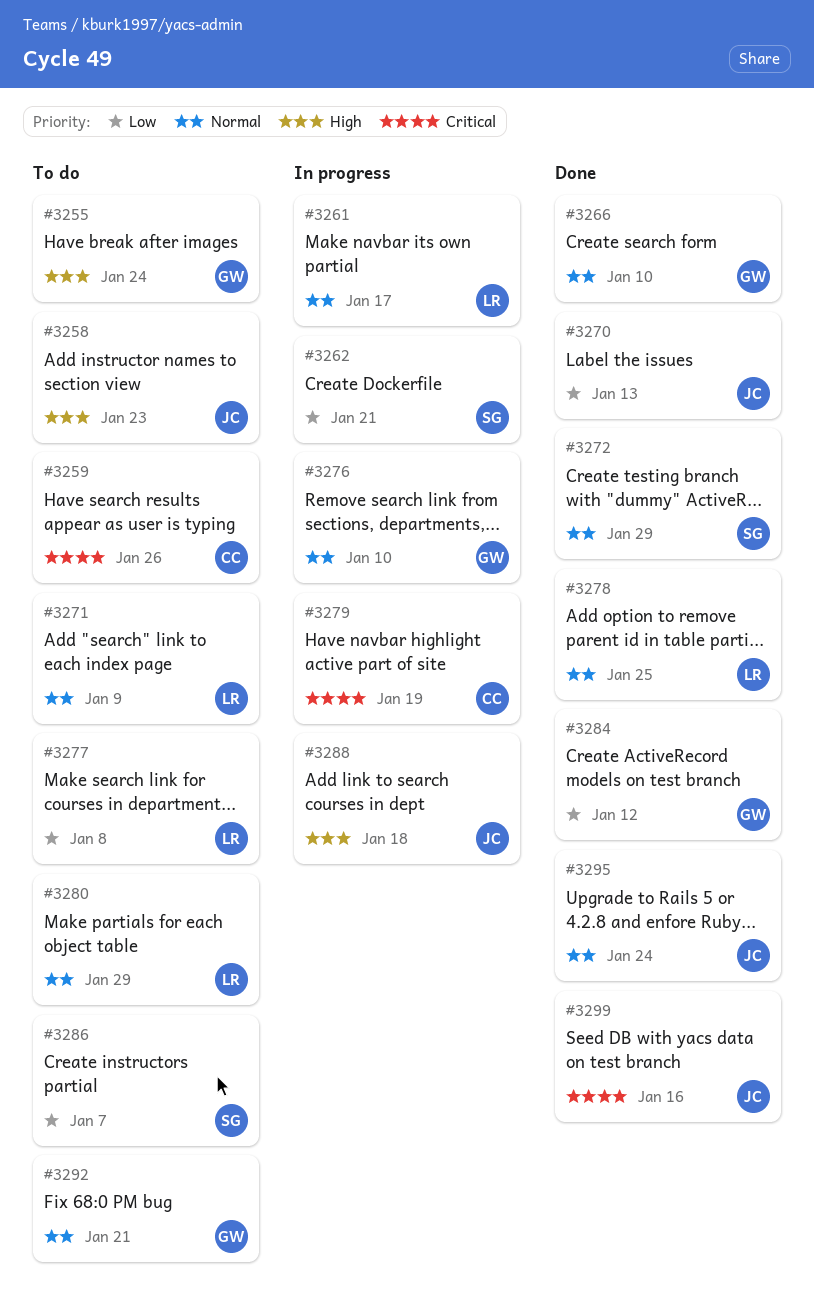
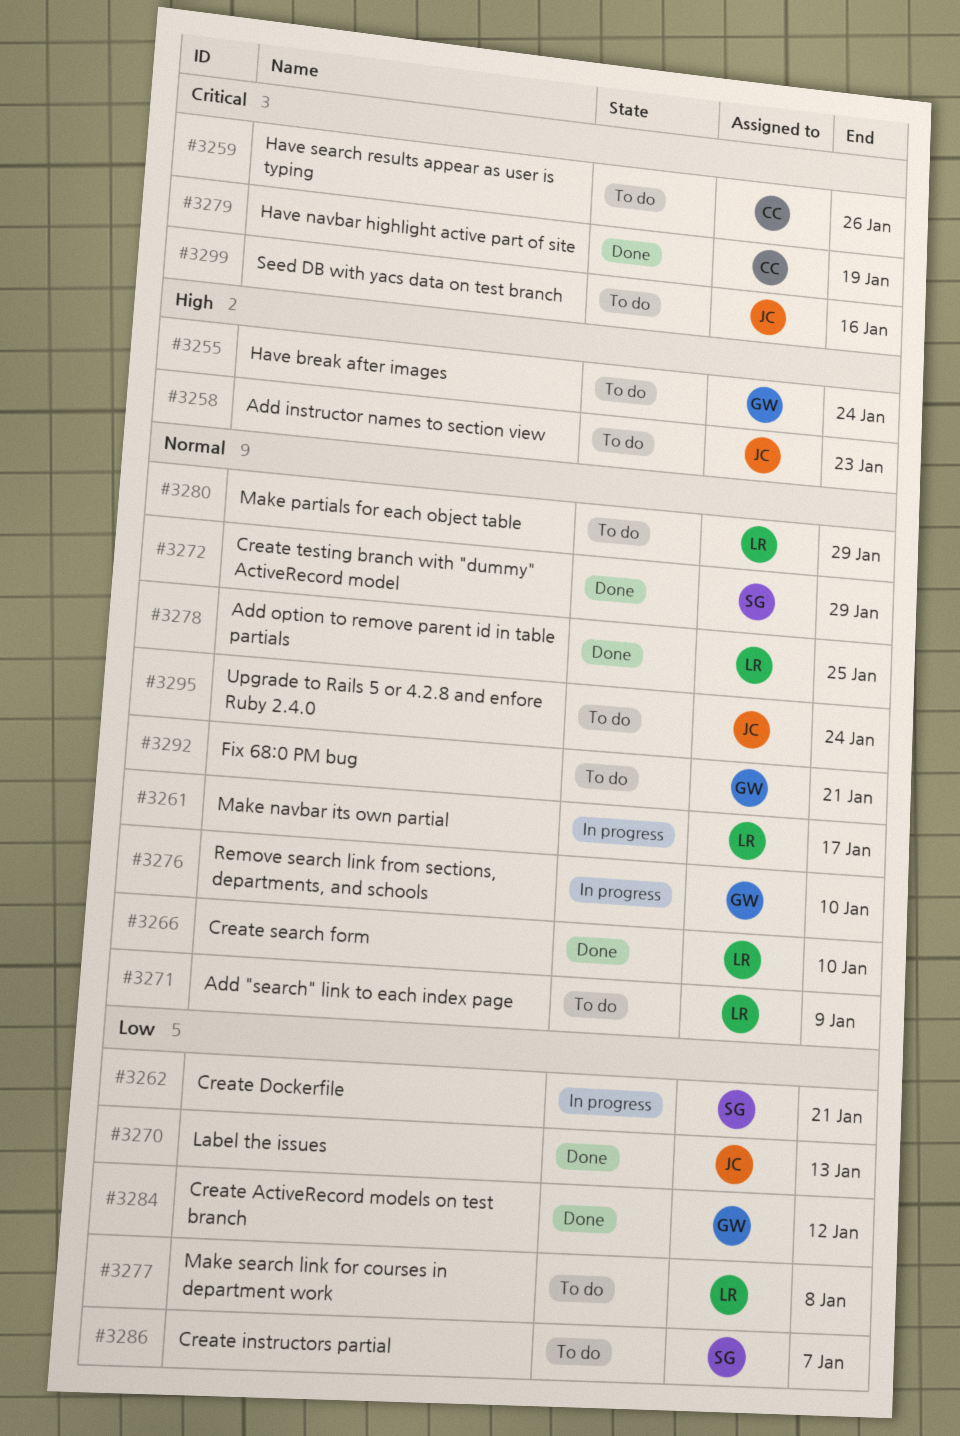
#3266, owner: GW -> LR
#3279, status: In progress -> Done
#3288: present -> none
#3295, status: Done -> To do
#3299, status: Done -> To do

